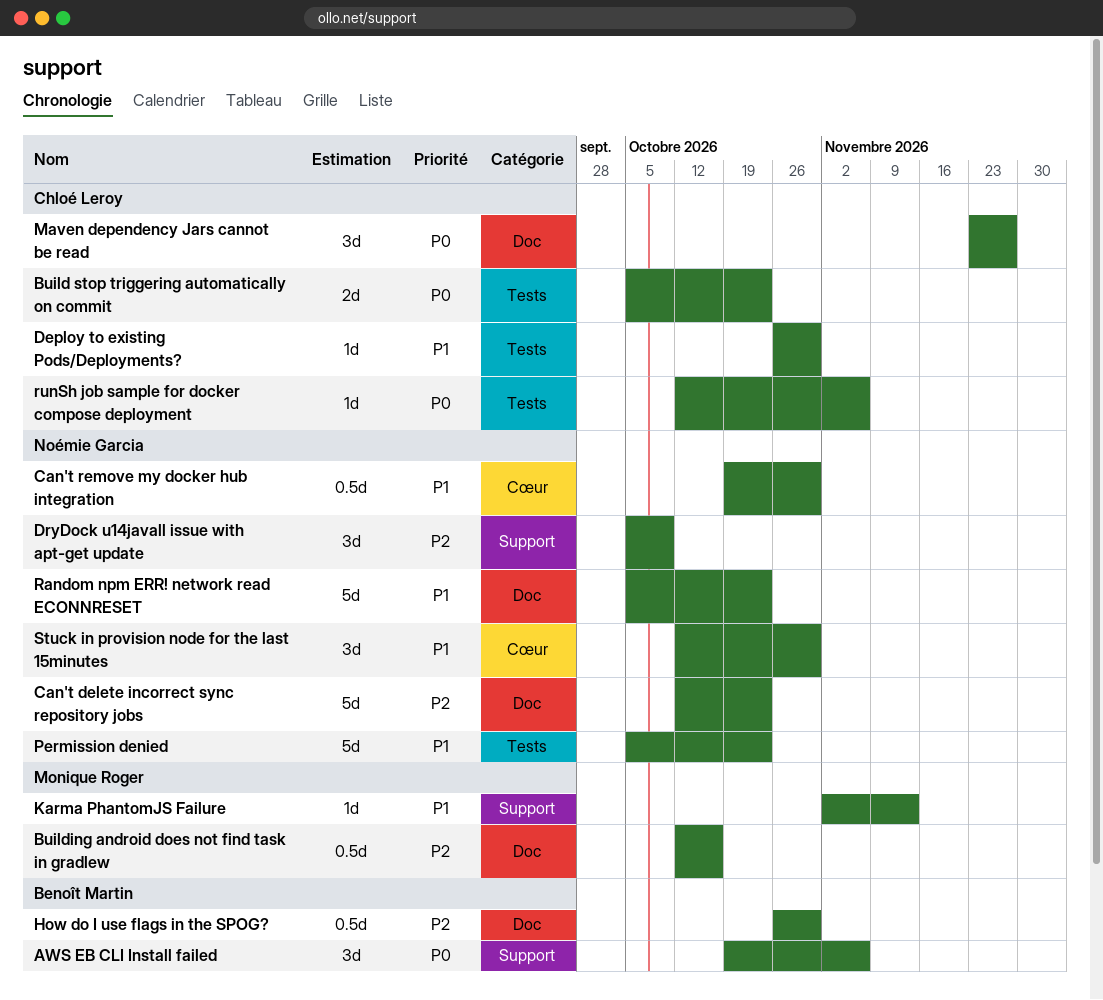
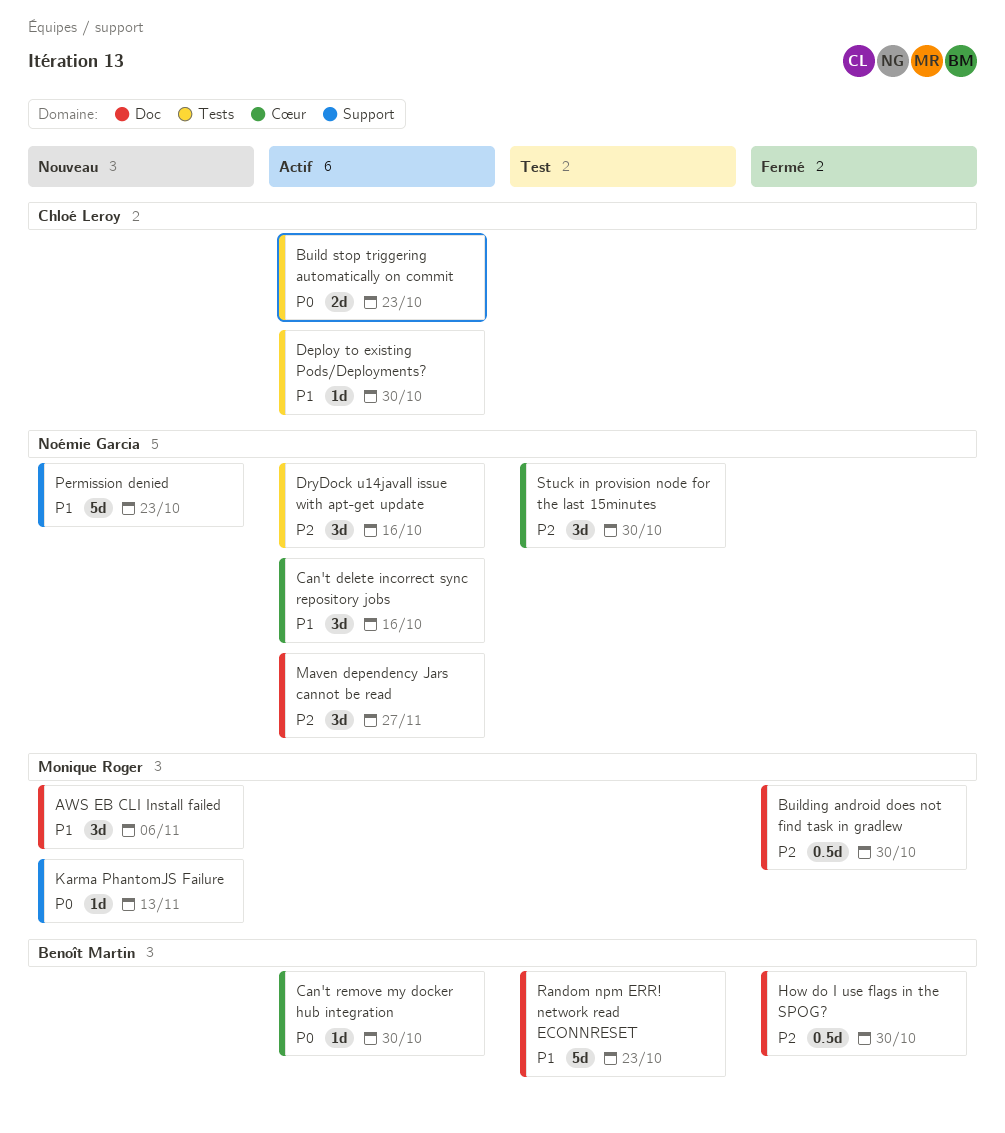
AWS EB CLI Install failed, owner: Benoît Martin -> Monique Roger
AWS EB CLI Install failed, priority: P0 -> P1
AWS EB CLI Install failed, label: Support -> Doc
Building android does not find task in gradlew, due: Oct 16 -> Oct 30
Can't delete incorrect sync repository jobs, priority: P2 -> P1
Can't delete incorrect sync repository jobs, label: Doc -> Cœur
Can't delete incorrect sync repository jobs, estimate: 5d -> 3d
Can't delete incorrect sync repository jobs, due: Oct 23 -> Oct 16
Can't remove my docker hub integration, owner: Noémie Garcia -> Benoît Martin
Can't remove my docker hub integration, priority: P1 -> P0
Can't remove my docker hub integration, estimate: 0.5d -> 1d
DryDock u14javall issue with apt-get update, label: Support -> Tests
DryDock u14javall issue with apt-get update, due: Oct 9 -> Oct 16
Karma PhantomJS Failure, priority: P1 -> P0
Maven dependency Jars cannot be read, owner: Chloé Leroy -> Noémie Garcia
Maven dependency Jars cannot be read, priority: P0 -> P2
Permission denied, label: Tests -> Support
Random npm ERR! network read ECONNRESET, owner: Noémie Garcia -> Benoît Martin
runSh job sample for docker compose deployment: present -> none
Stuck in provision node for the last 15minutes, priority: P1 -> P2

